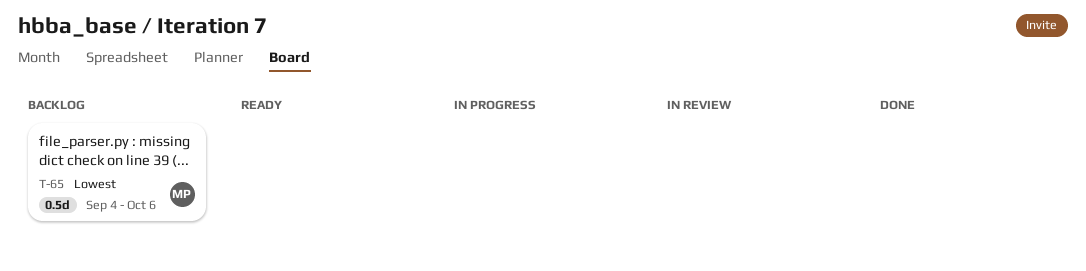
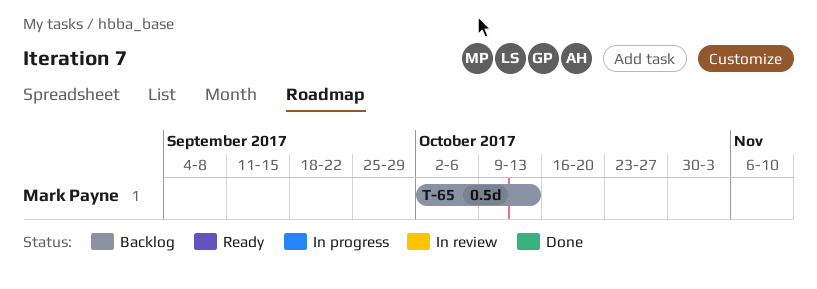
T-65, start: Sep 4 -> Oct 2
T-65, due: Oct 6 -> Oct 13

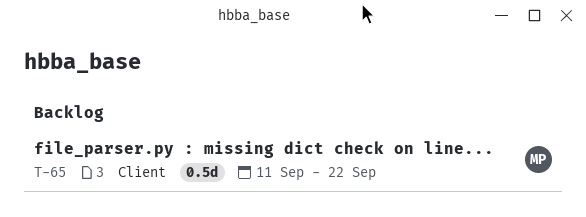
T-65, start: Oct 2 -> Sep 11
T-65, due: Oct 13 -> Sep 22

